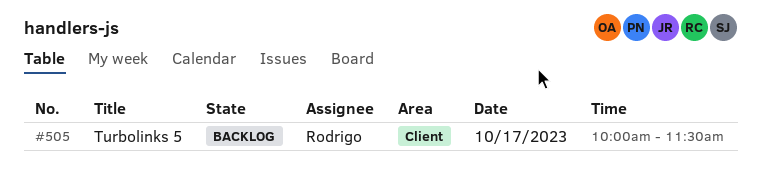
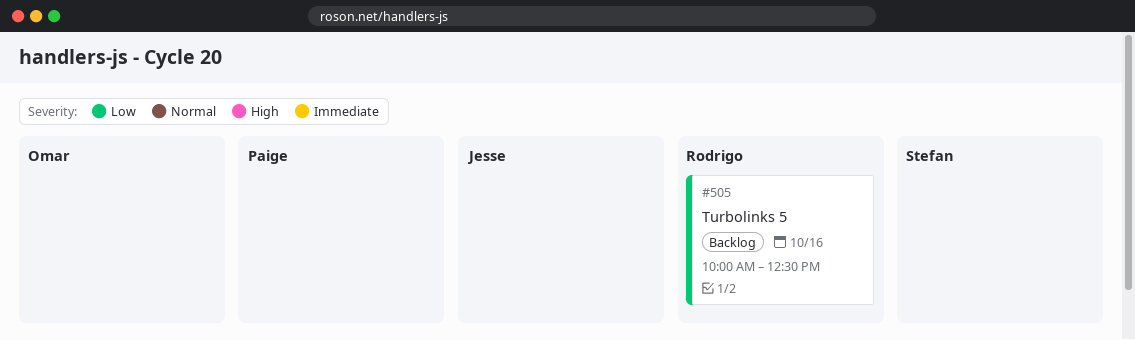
#505, day: Oct 17 -> Oct 16
#505, ends: 11:30 -> 12:30

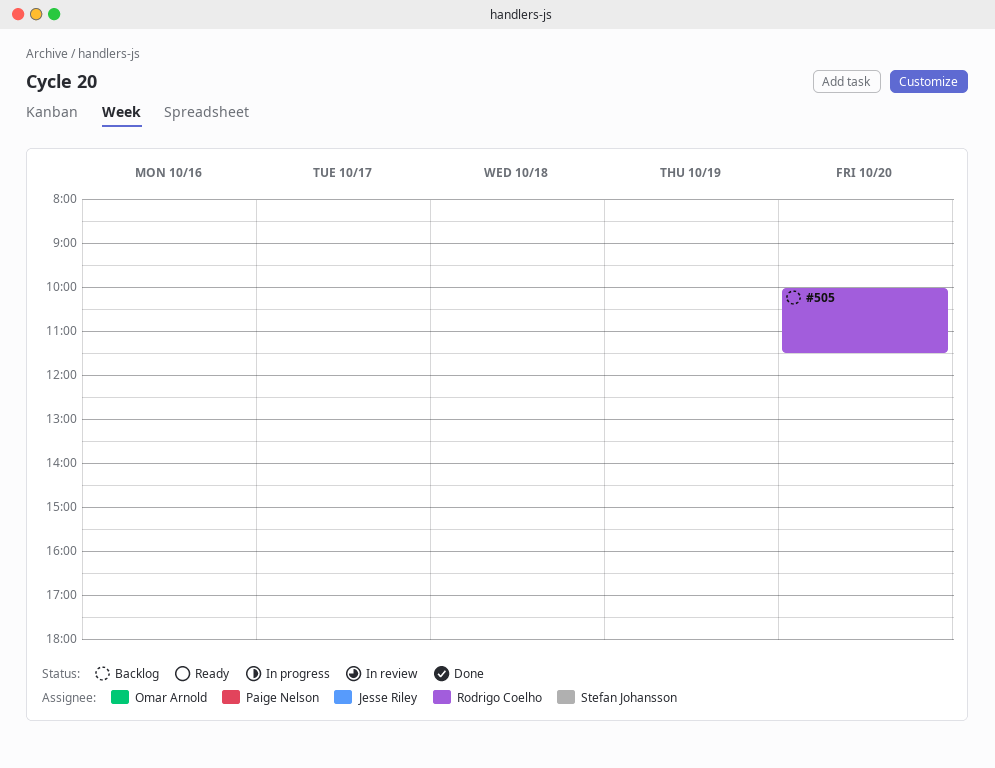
#505, day: Oct 16 -> Oct 20
#505, ends: 12:30 -> 11:30

